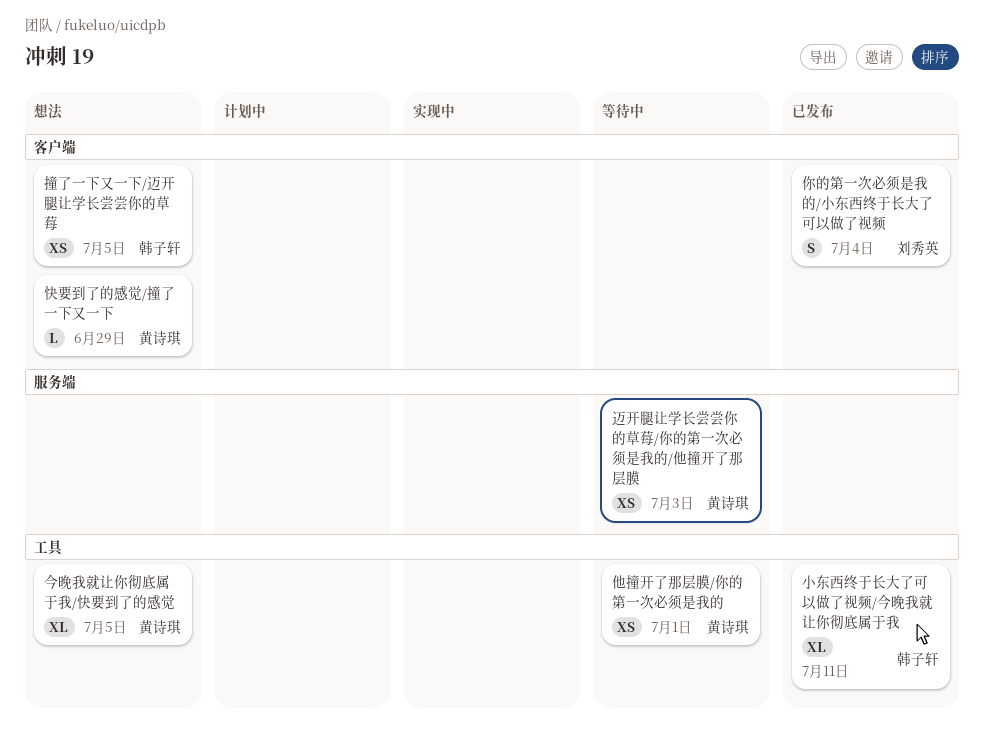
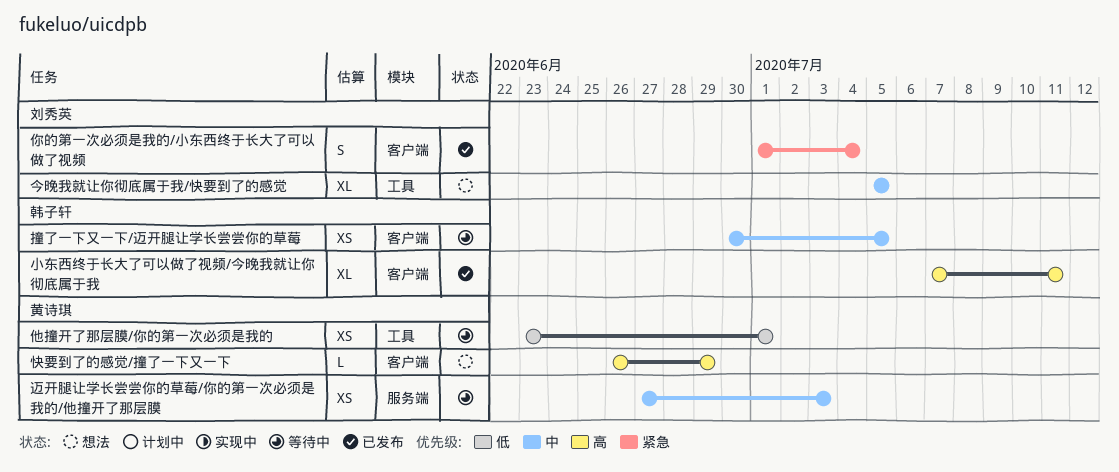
今晚我就让你彻底属于我/快要到了的感觉, owner: 黄诗琪 -> 刘秀英
小东西终于长大了可以做了视频/今晚我就让你彻底属于我, label: 工具 -> 客户端
撞了一下又一下/迈开腿让学长尝尝你的草莓, status: 想法 -> 等待中

